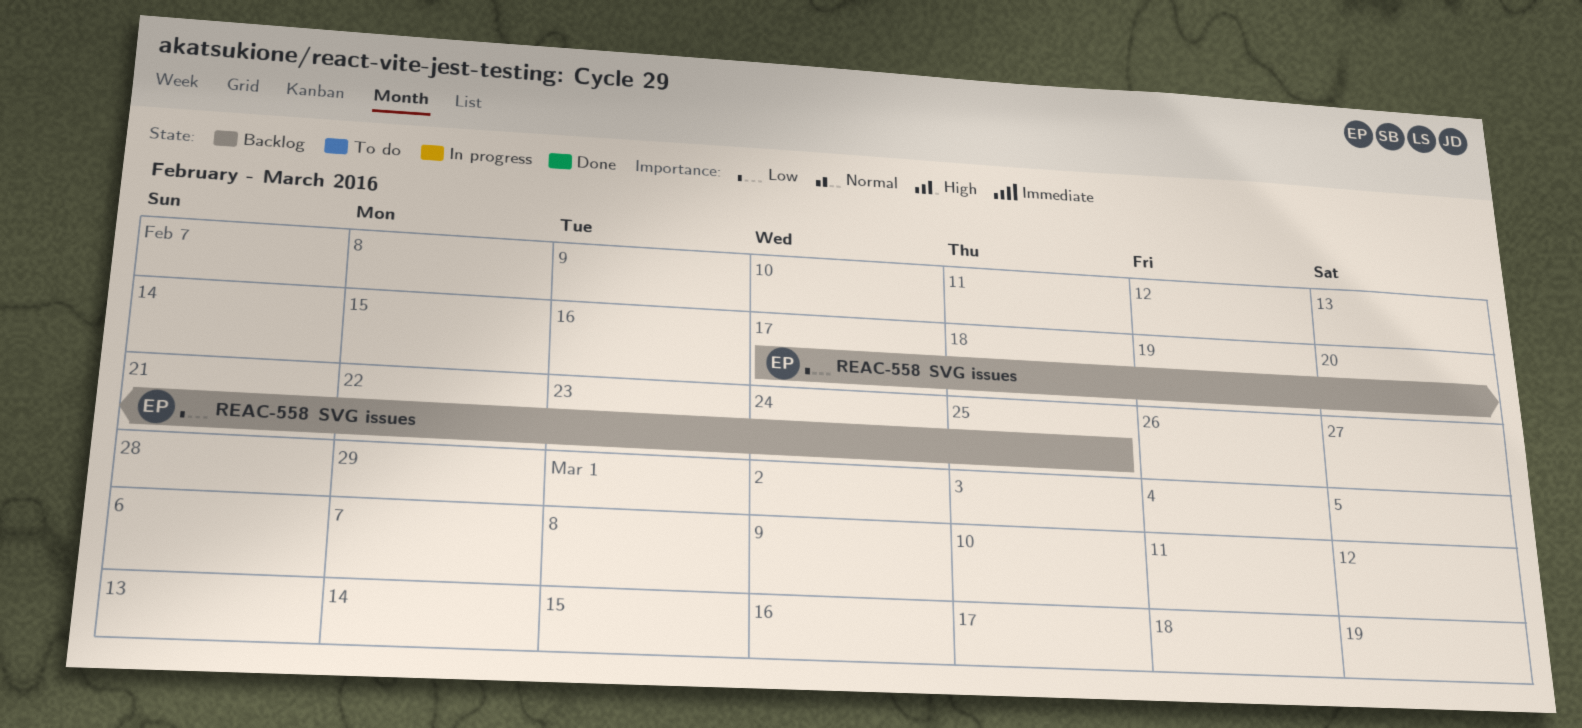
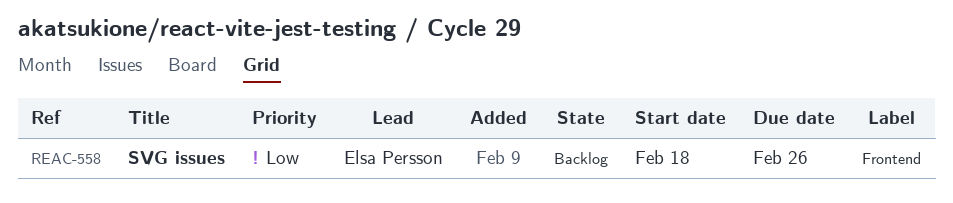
REAC-558, start: Feb 17 -> Feb 18
REAC-558, due: Feb 25 -> Feb 26

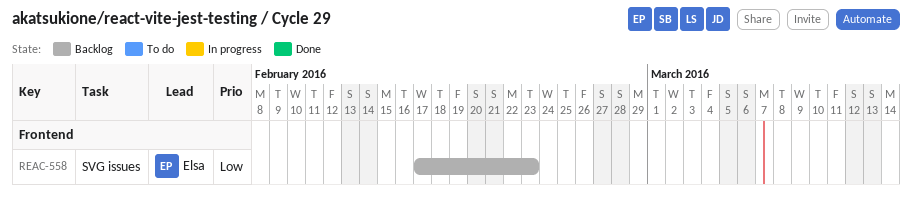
REAC-558, start: Feb 18 -> Feb 17
REAC-558, due: Feb 26 -> Feb 23

